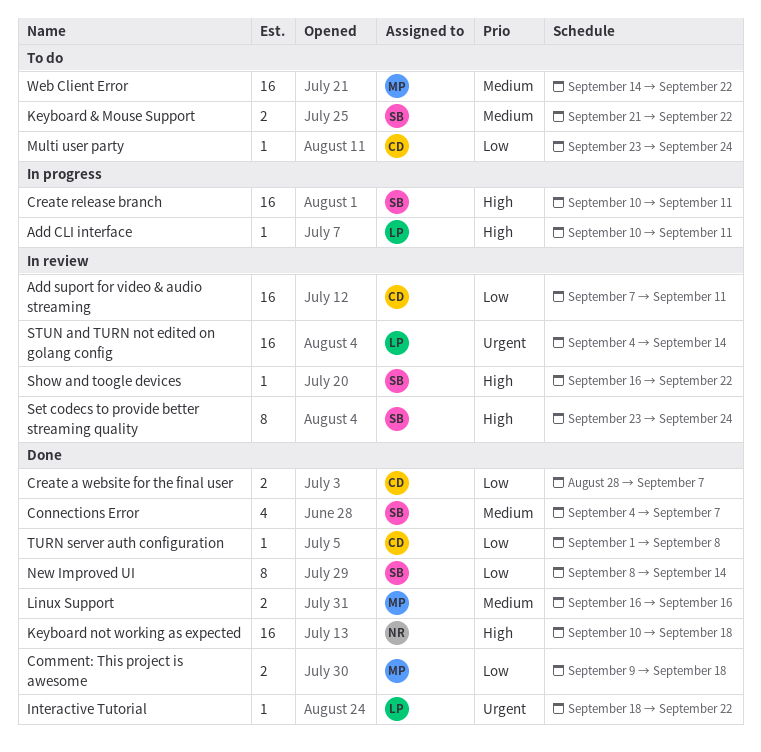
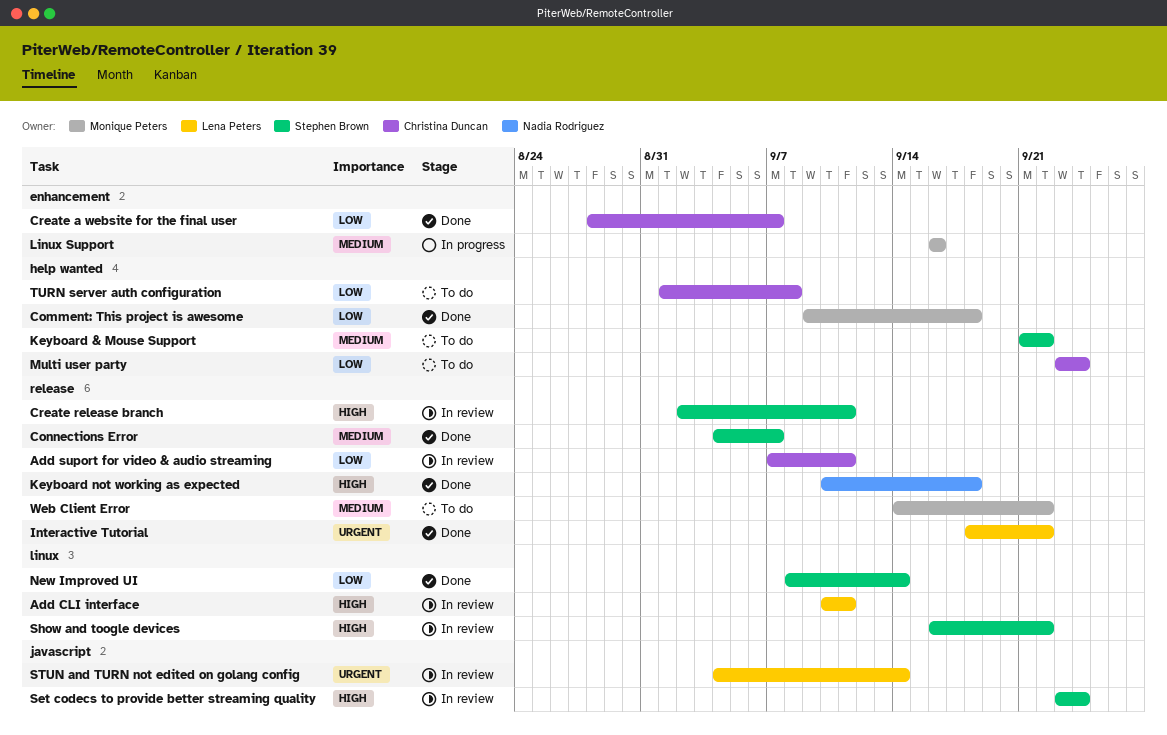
Add CLI interface, status: In progress -> In review
Create release branch, status: In progress -> In review
Create release branch, start: Sep 10 -> Sep 2
Linux Support, status: Done -> In progress
TURN server auth configuration, status: Done -> To do

